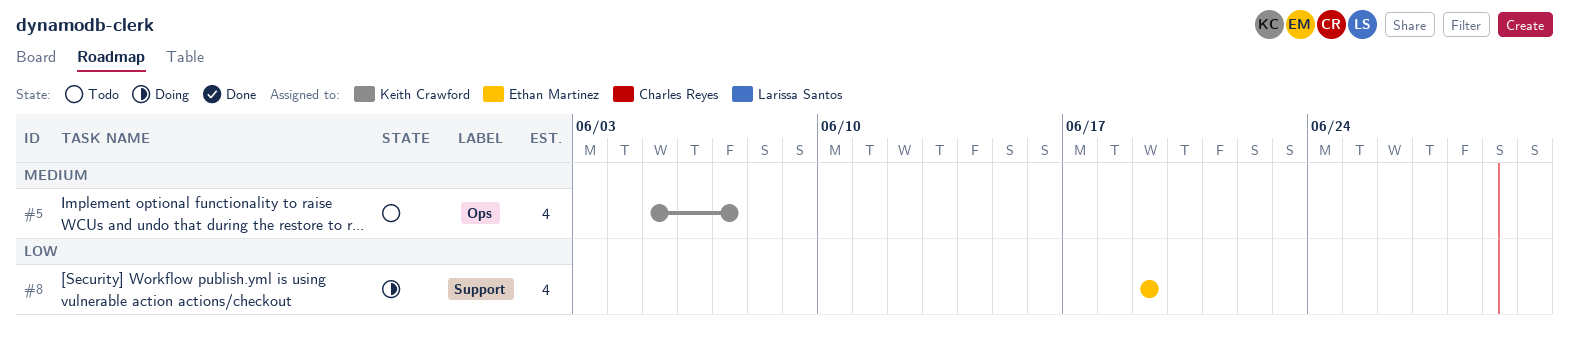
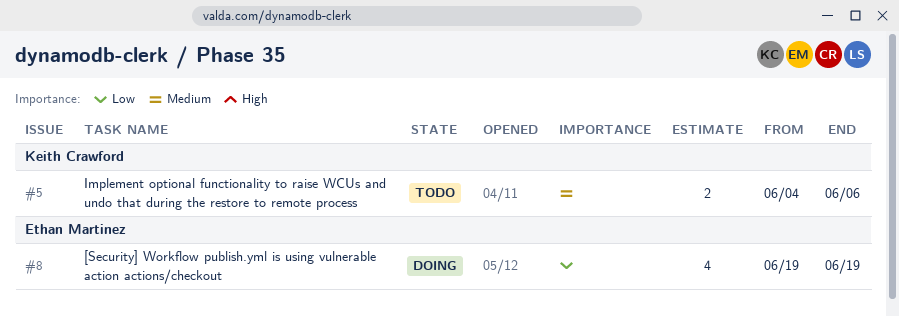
#5, estimate: 4 -> 2
#5, start: Jun 5 -> Jun 4
#5, due: Jun 7 -> Jun 6

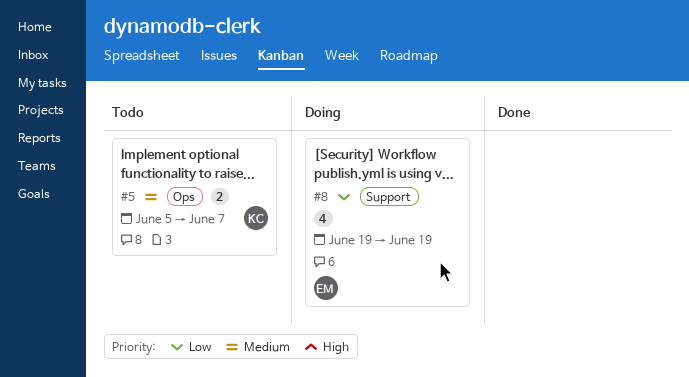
#5, start: Jun 4 -> Jun 5
#5, due: Jun 6 -> Jun 7

